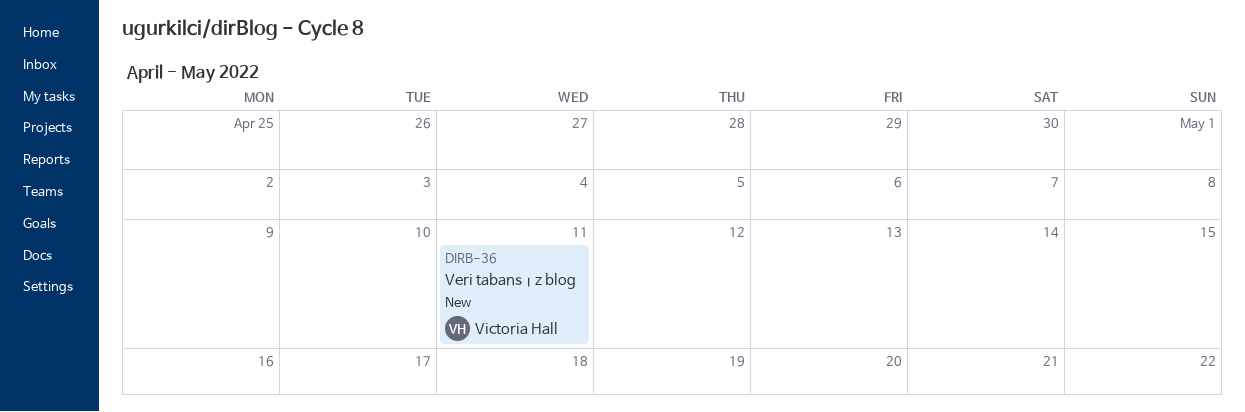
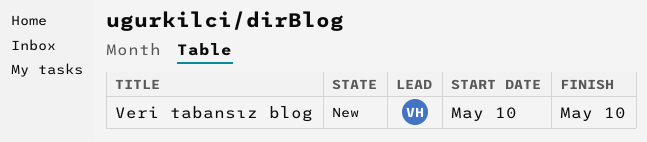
Veri tabansız blog, due: May 11 -> May 10

